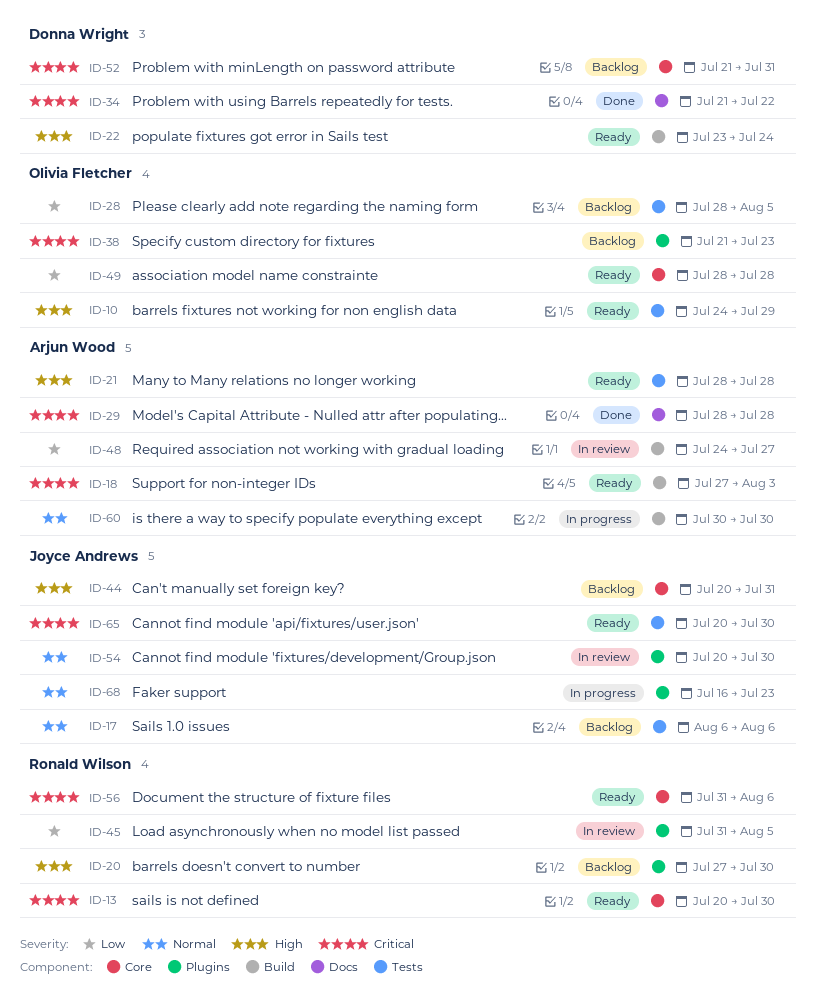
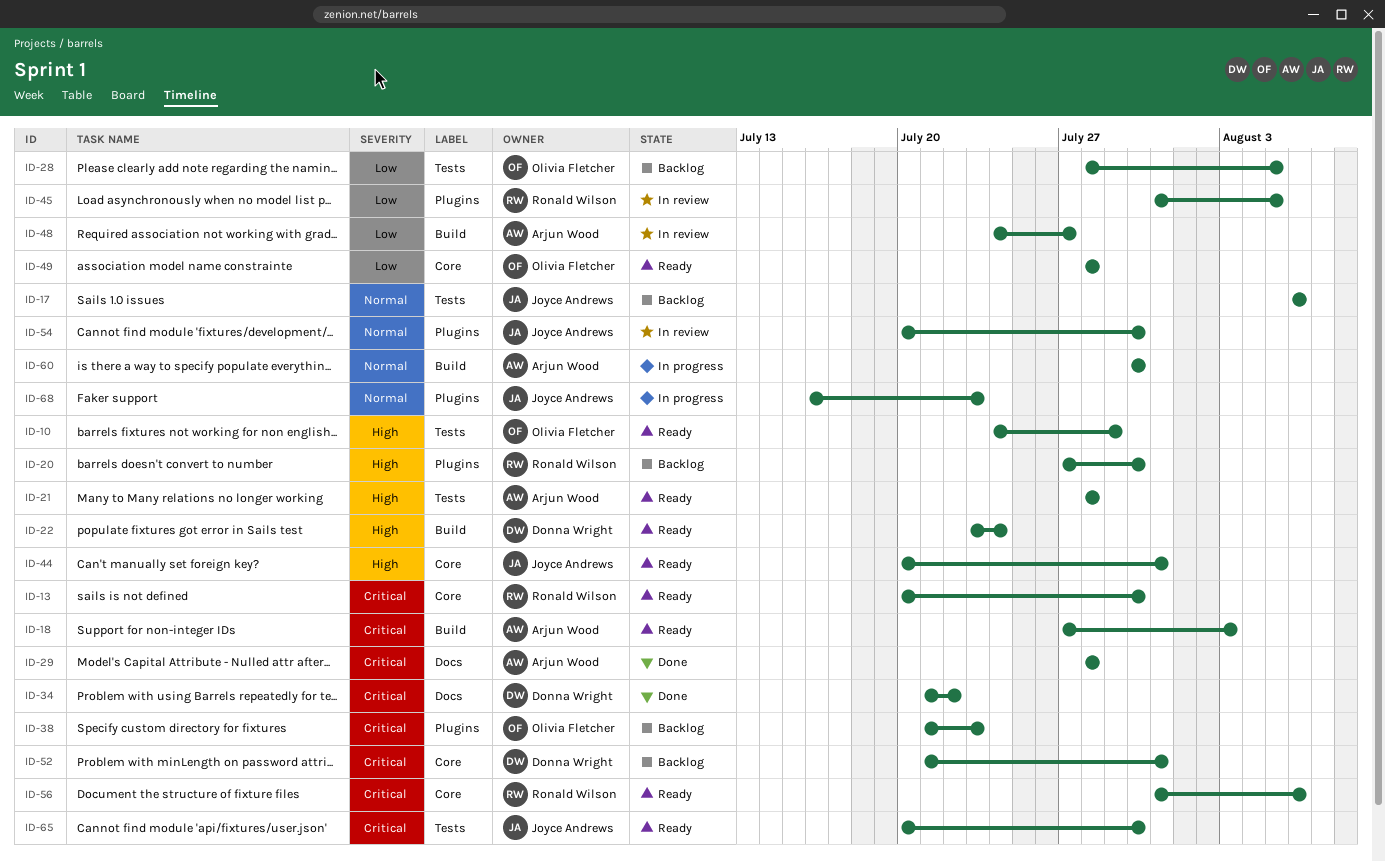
ID-44, status: Backlog -> Ready

